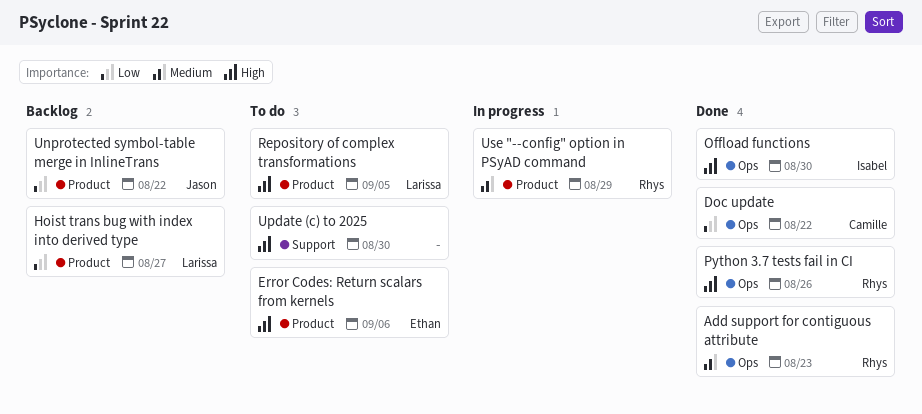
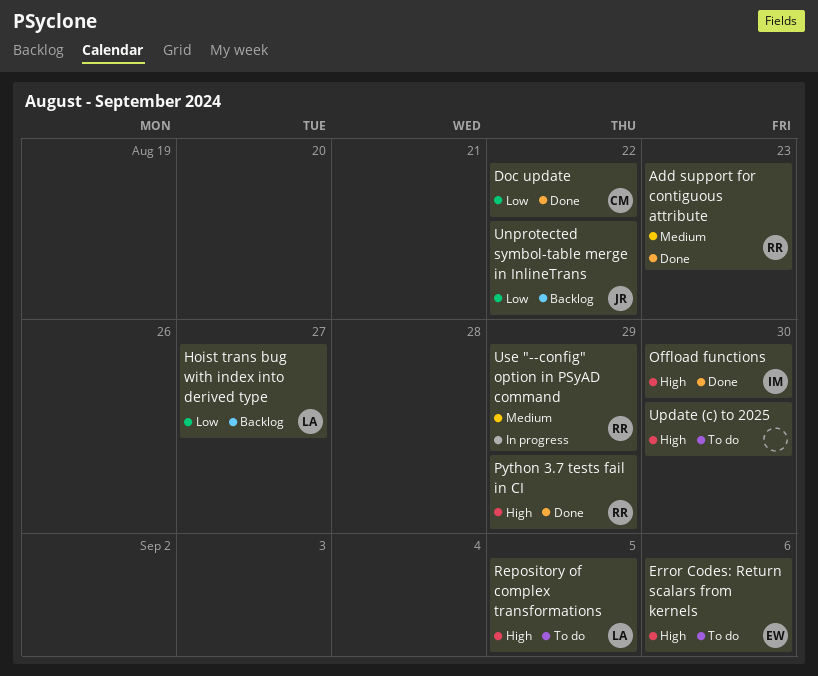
Python 3.7 tests fail in CI, due: Aug 26 -> Aug 29

